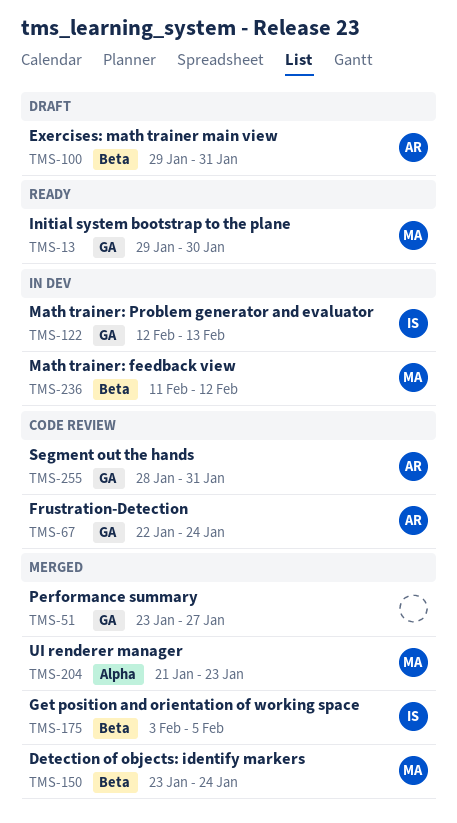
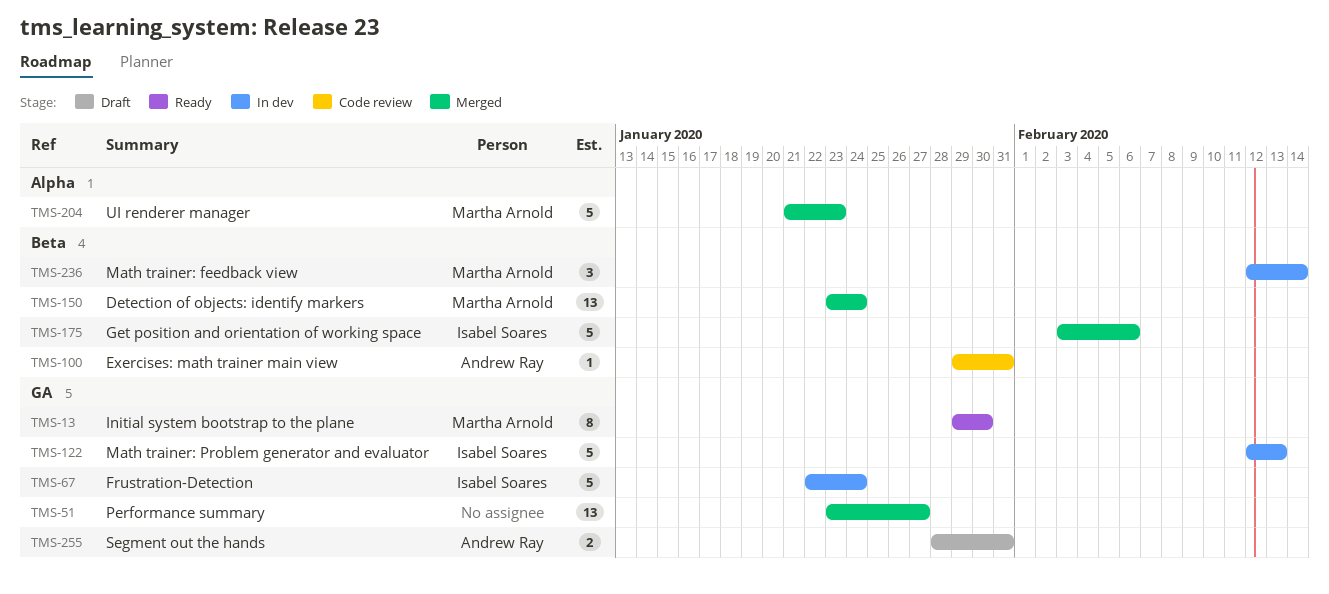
TMS-67, status: Code review -> In dev
TMS-67, owner: Andrew Ray -> Isabel Soares
TMS-100, status: Draft -> Code review
TMS-175, due: Feb 5 -> Feb 6
TMS-236, start: Feb 11 -> Feb 12
TMS-236, due: Feb 12 -> Feb 14
TMS-255, status: Code review -> Draft

